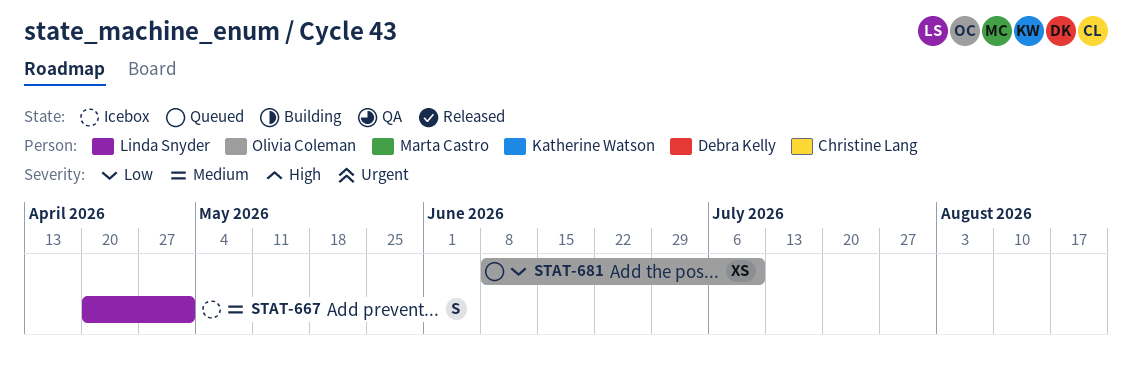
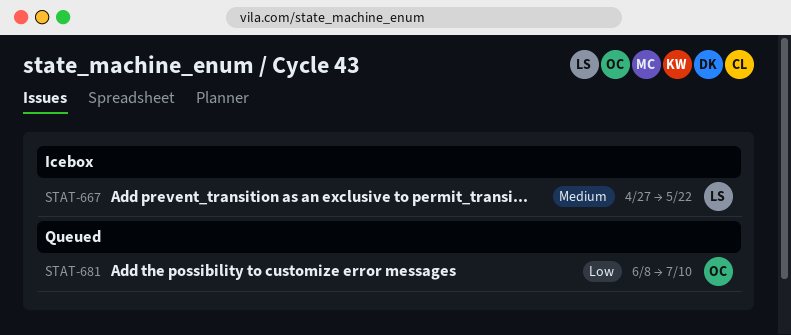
STAT-667, start: Apr 20 -> Apr 27
STAT-667, due: May 1 -> May 22

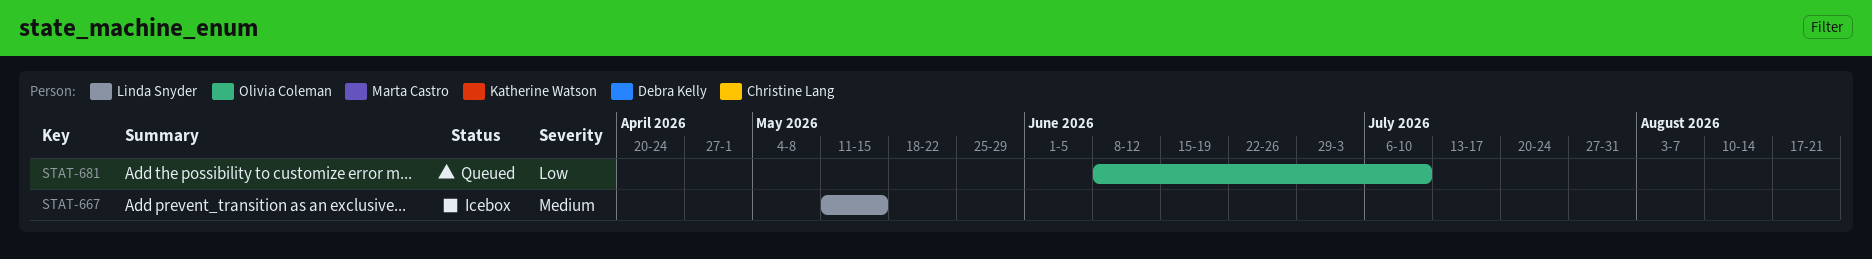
STAT-667, start: Apr 27 -> May 11
STAT-667, due: May 22 -> May 15

